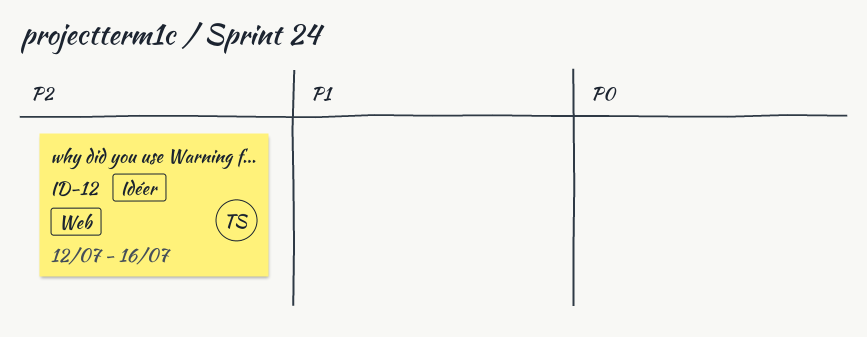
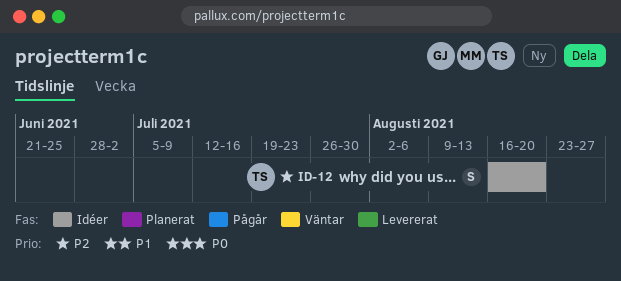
ID-12, start: Jul 12 -> Aug 16
ID-12, due: Jul 16 -> Aug 20

